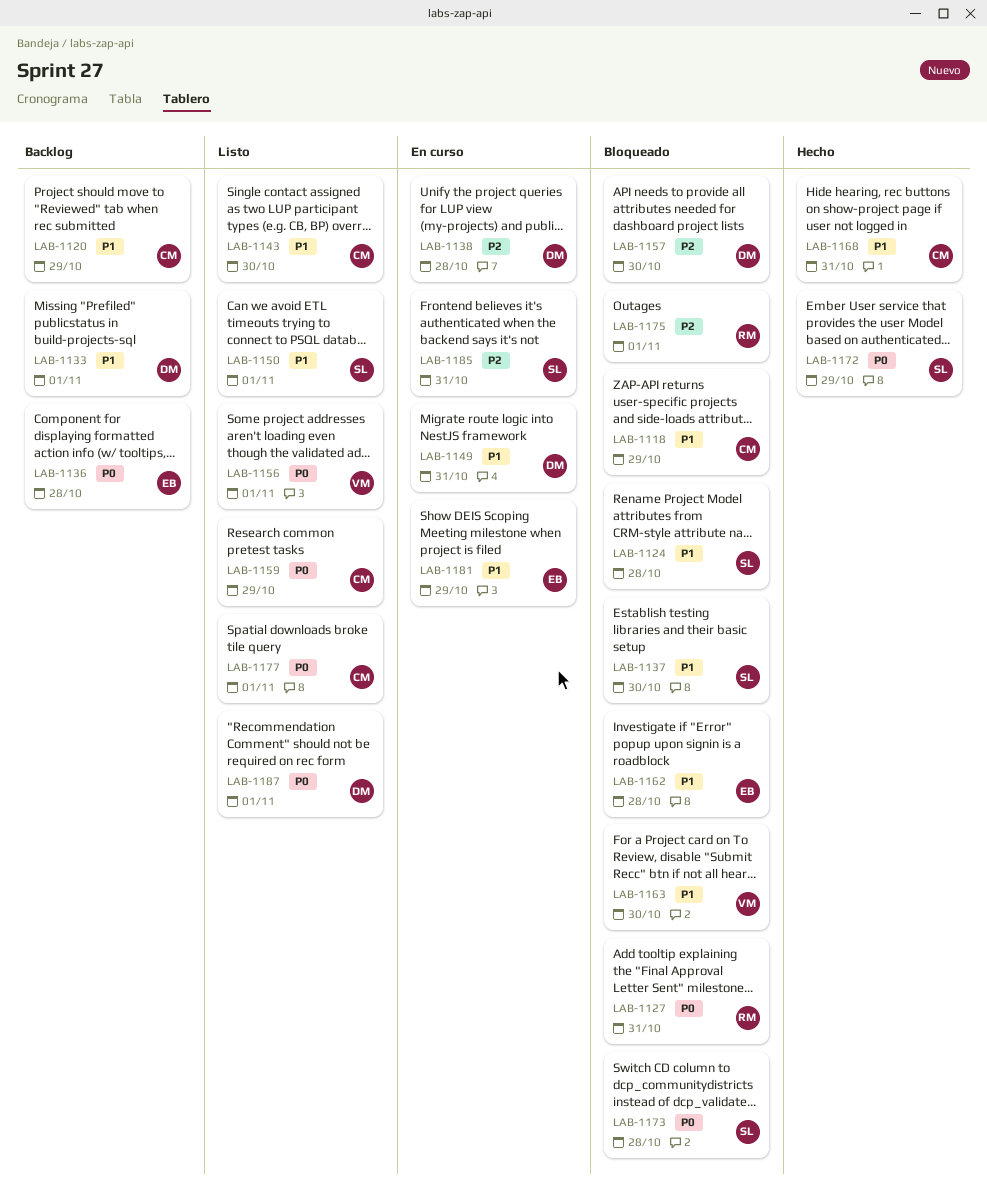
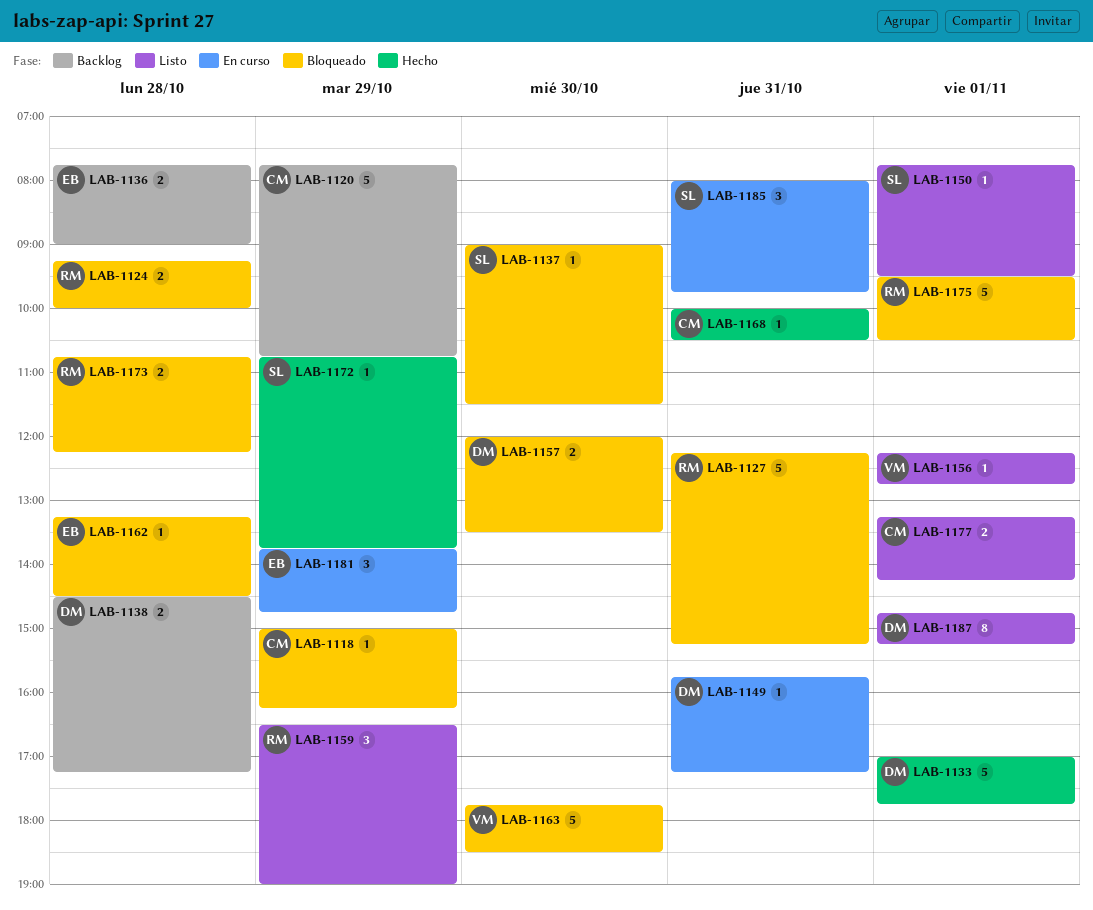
LAB-1124, owner: SL -> RM
LAB-1133, status: Backlog -> Hecho
LAB-1138, status: En curso -> Backlog
LAB-1143: present -> none
LAB-1159, owner: CM -> RM
LAB-1173, owner: SL -> RM

